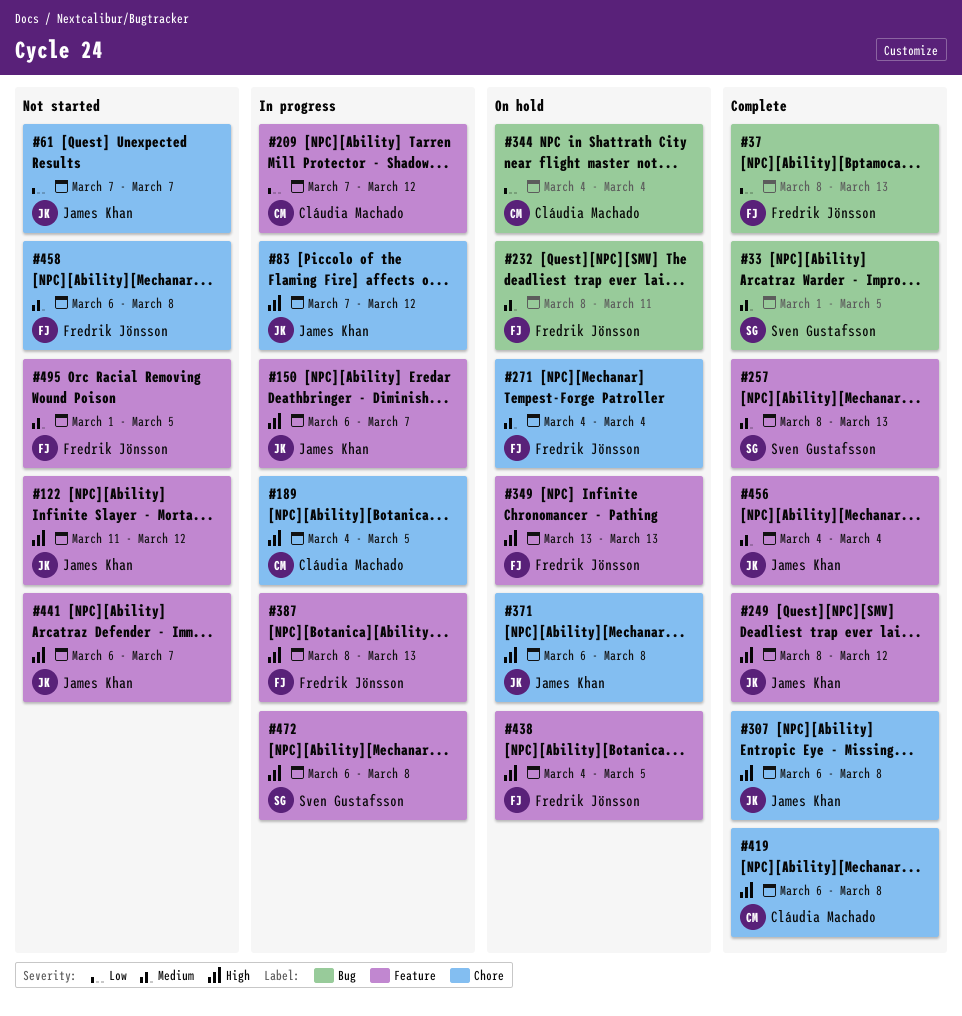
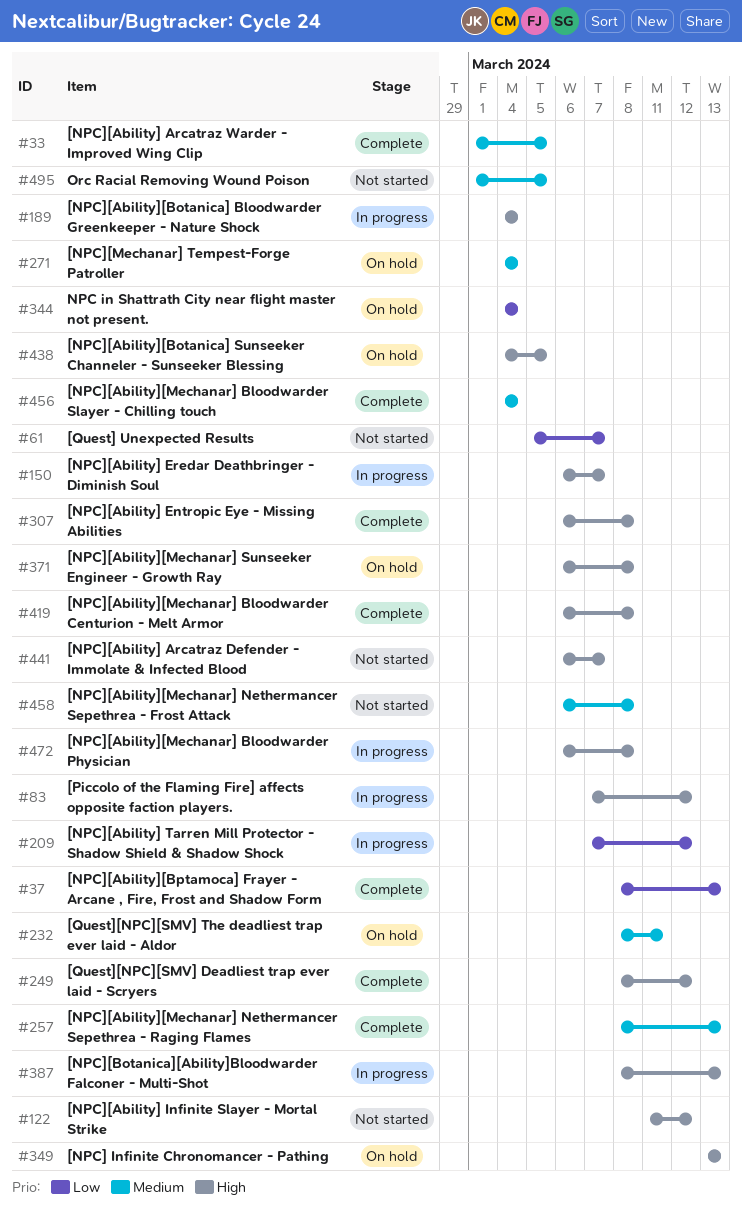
#61, start: Mar 7 -> Mar 5
#189, due: Mar 5 -> Mar 4

